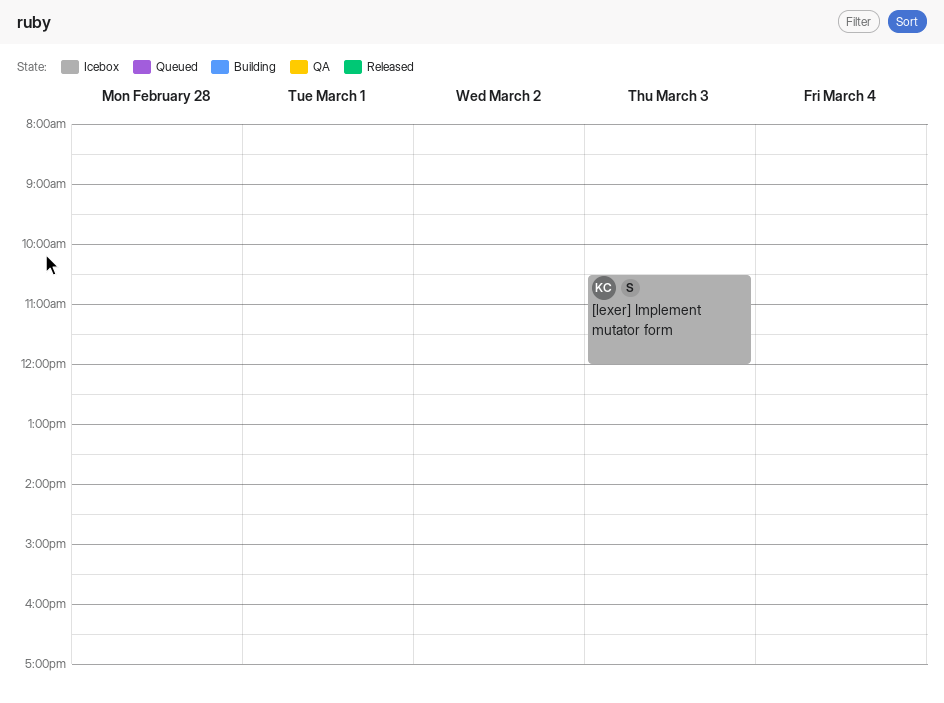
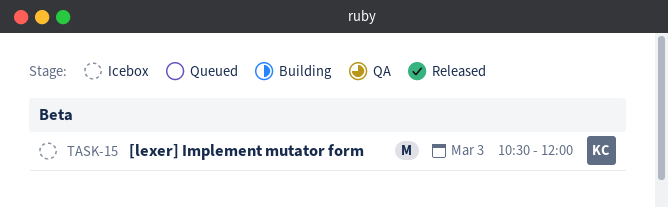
[lexer] Implement mutator form, estimate: S -> M

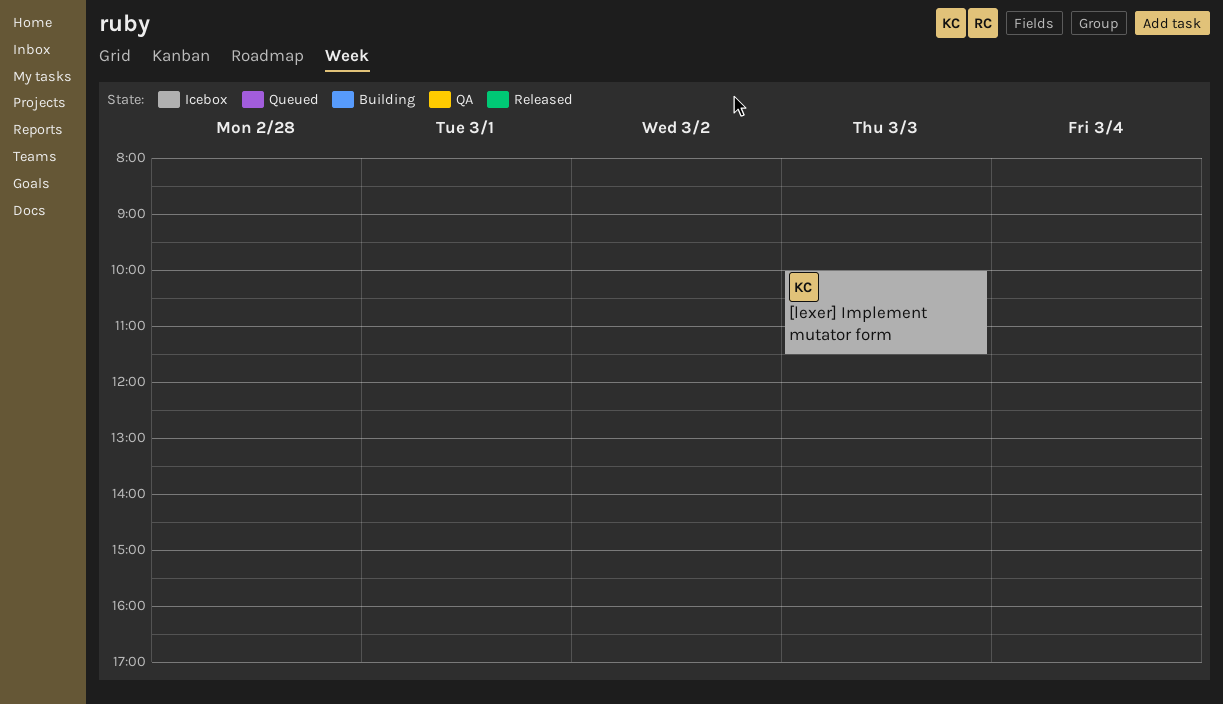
[lexer] Implement mutator form, begins: 10:30 -> 10:00
[lexer] Implement mutator form, ends: 12:00 -> 11:30

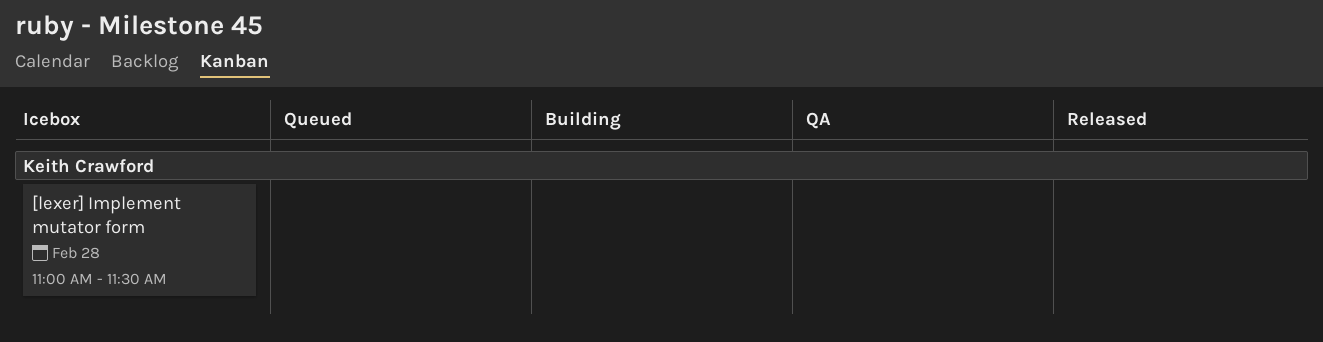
[lexer] Implement mutator form, day: Mar 3 -> Feb 28
[lexer] Implement mutator form, begins: 10:00 -> 11:00

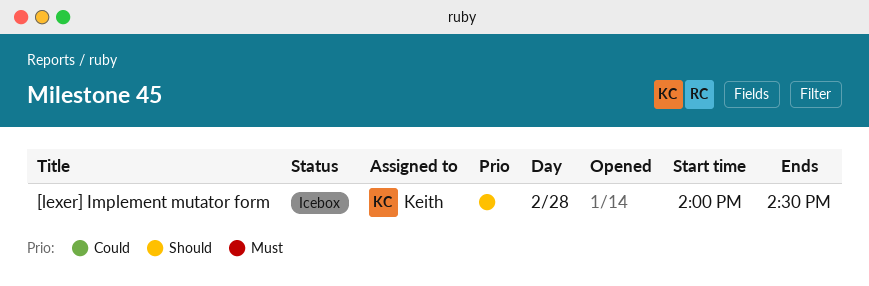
[lexer] Implement mutator form, begins: 11:00 -> 14:00
[lexer] Implement mutator form, ends: 11:30 -> 14:30

